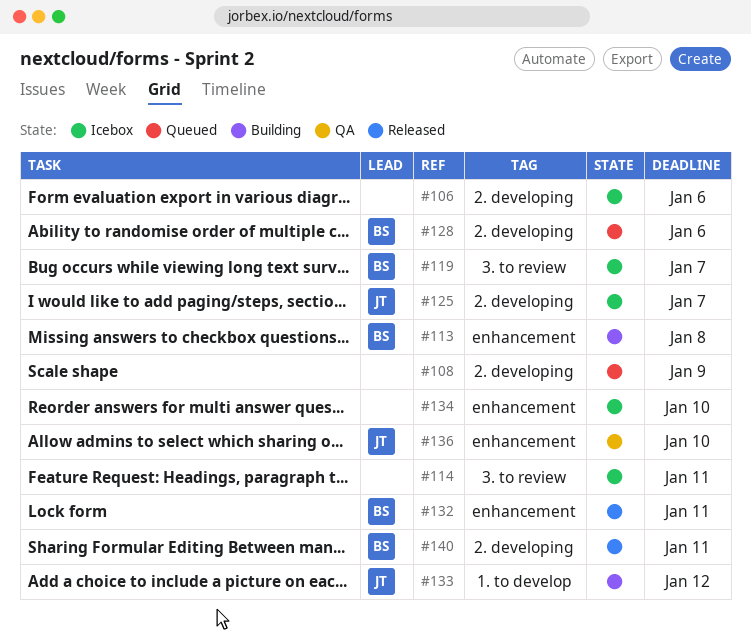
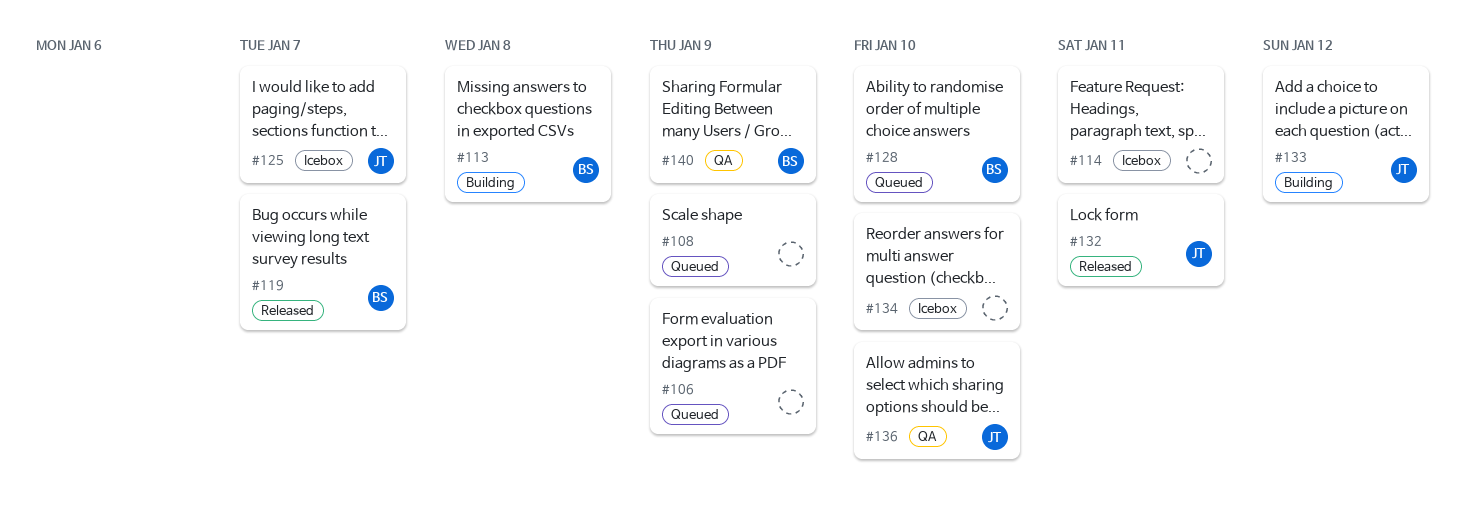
#106, status: Icebox -> Queued
#106, due: Jan 6 -> Jan 9
#119, status: Icebox -> Released
#128, due: Jan 6 -> Jan 10
#132, owner: BS -> JT
#140, status: Released -> QA
#140, due: Jan 11 -> Jan 9

